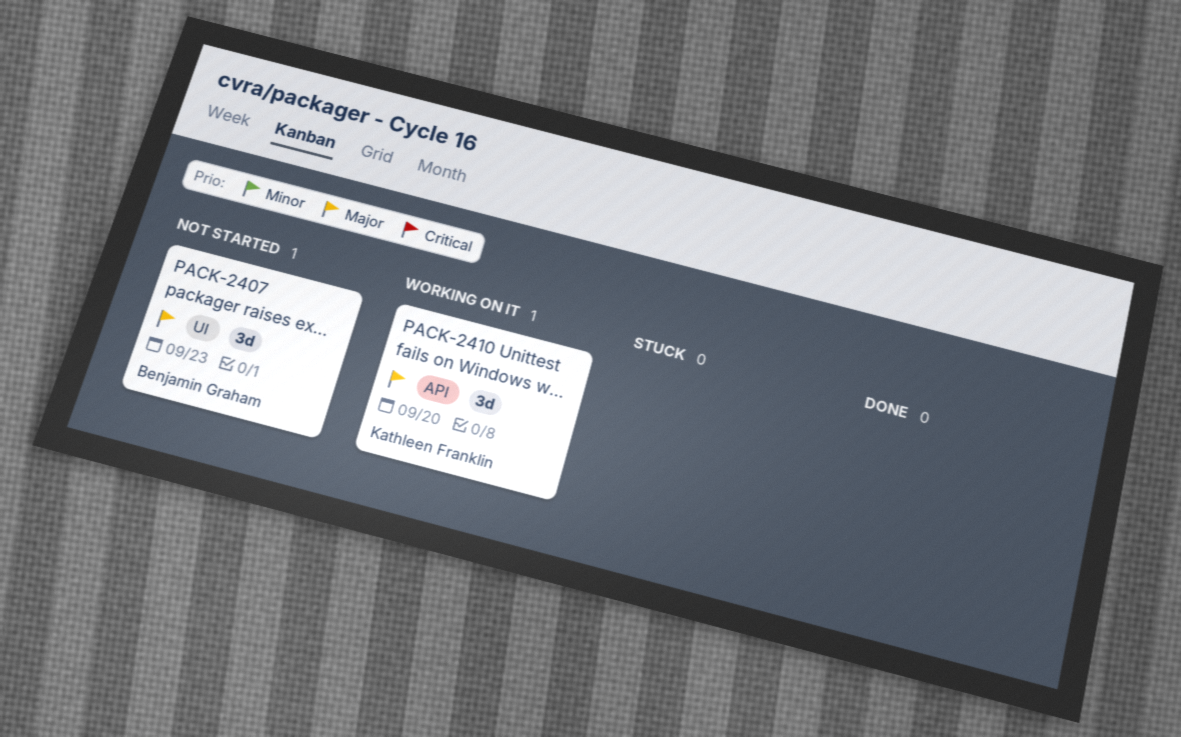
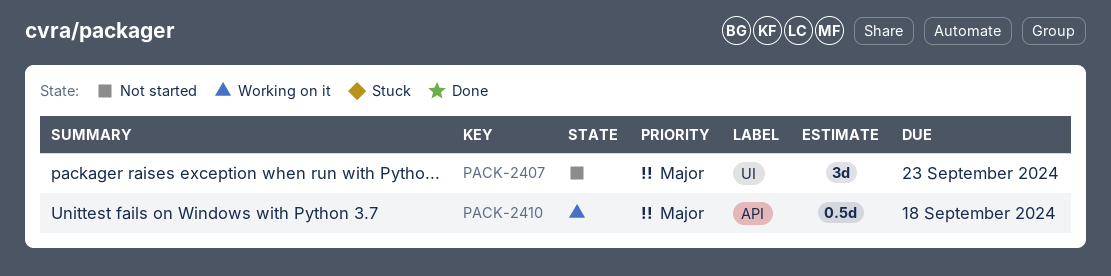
PACK-2410, estimate: 3d -> 0.5d
PACK-2410, due: Sep 20 -> Sep 18

